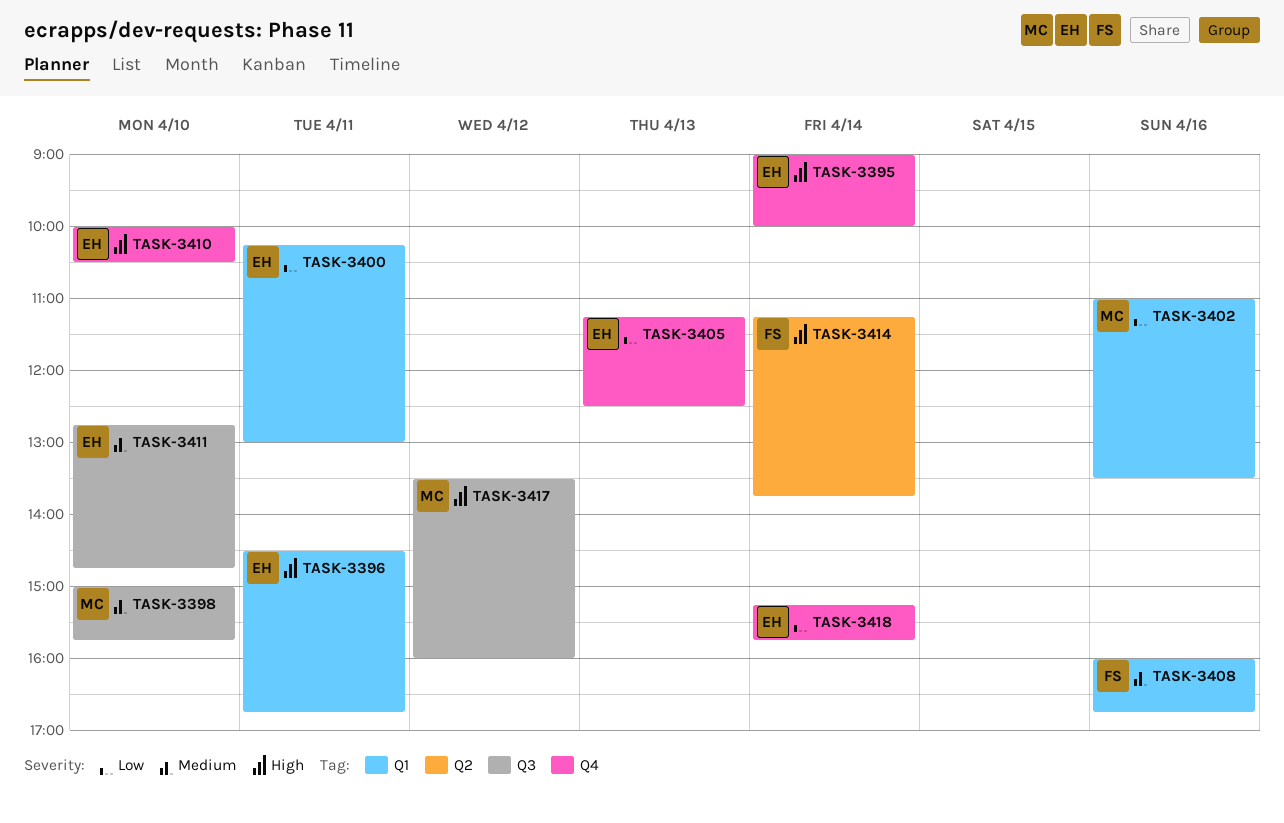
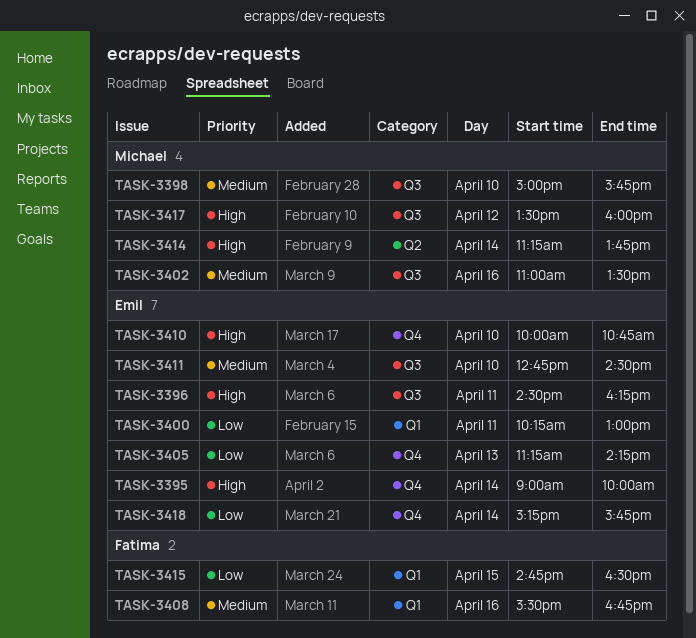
TASK-3396, label: Q1 -> Q3
TASK-3396, ends: 16:45 -> 16:15
TASK-3402, priority: Low -> Medium
TASK-3402, label: Q1 -> Q3
TASK-3405, ends: 12:30 -> 14:15
TASK-3408, begins: 16:00 -> 15:30
TASK-3410, ends: 10:30 -> 10:45
TASK-3411, ends: 14:45 -> 14:30
TASK-3414, owner: Fatima -> Michael
TASK-3415: none -> present

